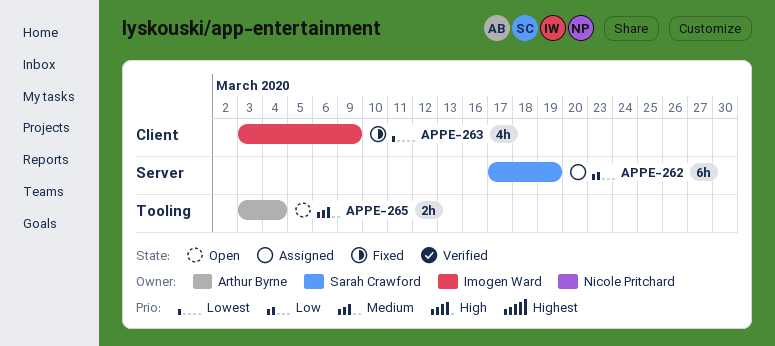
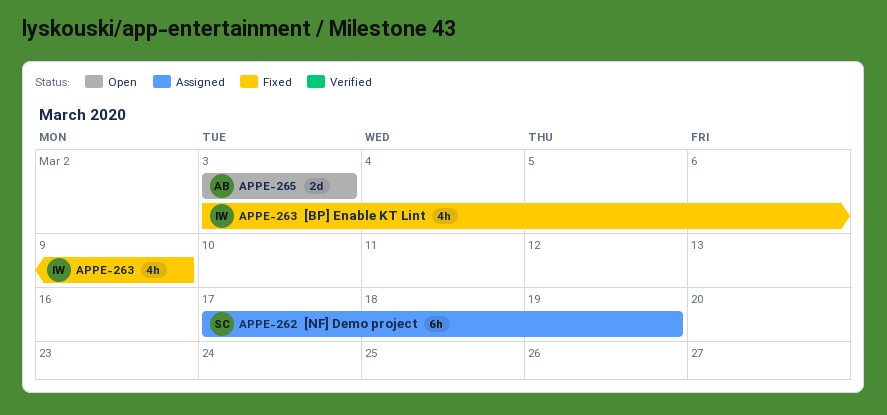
APPE-265, estimate: 2h -> 2d
APPE-265, due: Mar 4 -> Mar 3

